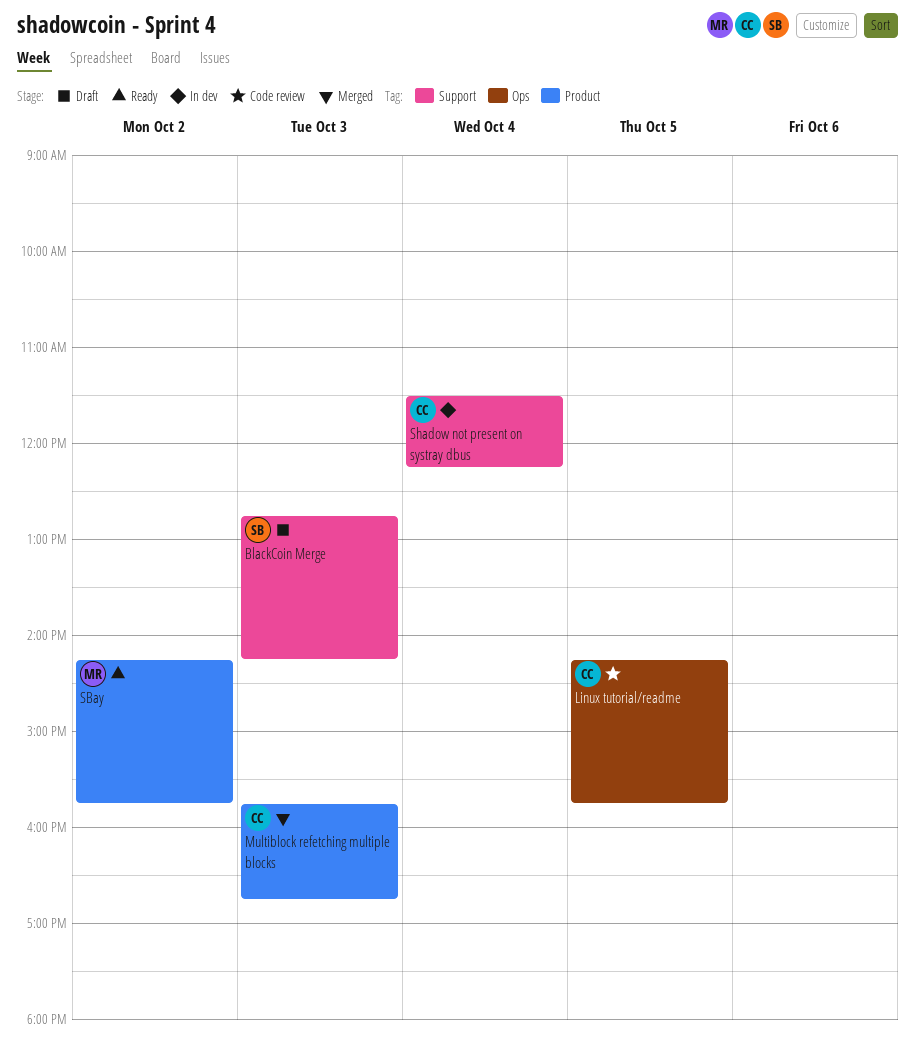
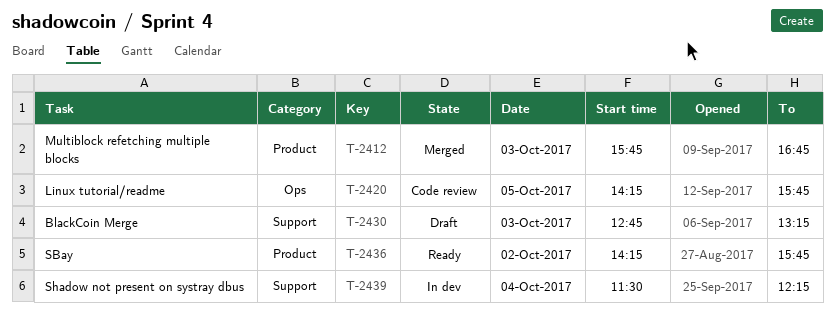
BlackCoin Merge, ends: 14:15 -> 13:15

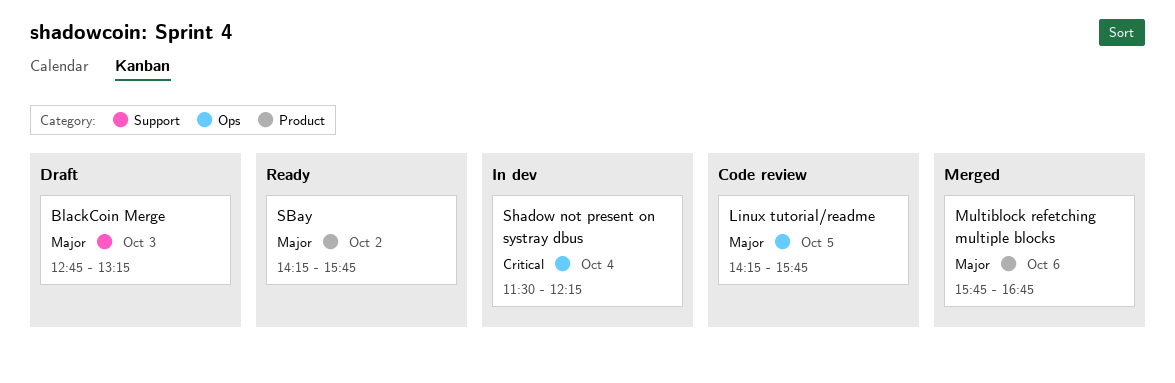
Multiblock refetching multiple blocks, day: Oct 3 -> Oct 6
Shadow not present on systray dbus, label: Support -> Ops

